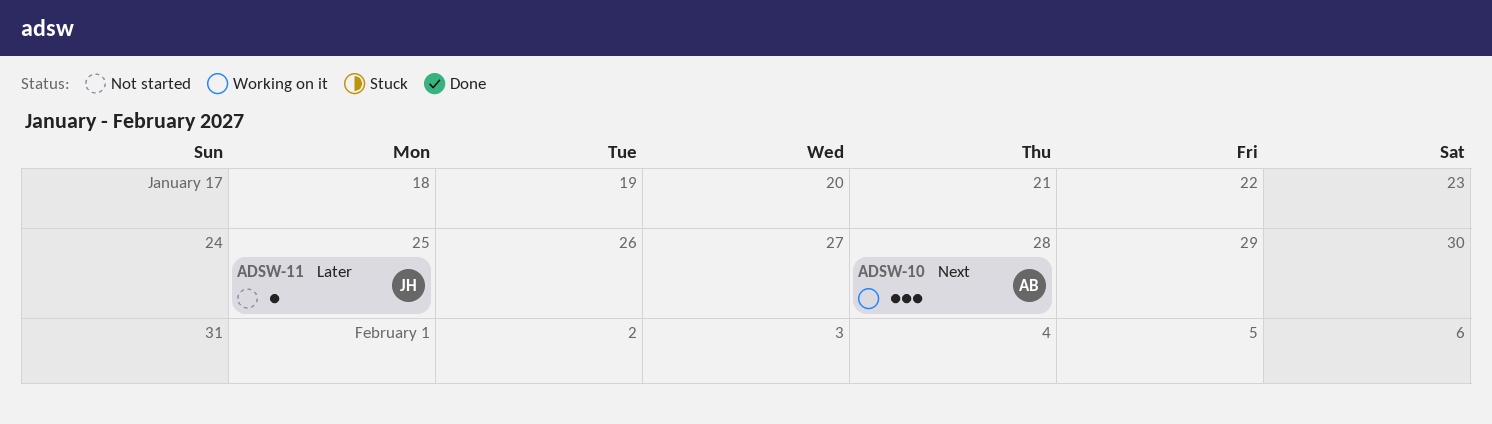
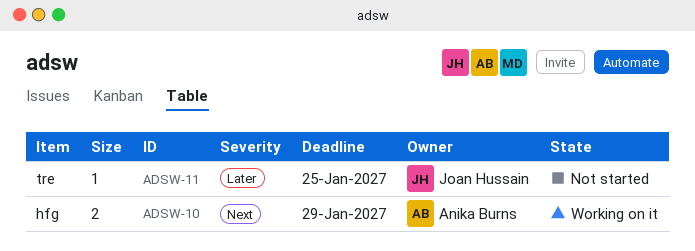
ADSW-10, estimate: 3 -> 2
ADSW-10, due: Jan 28 -> Jan 29

